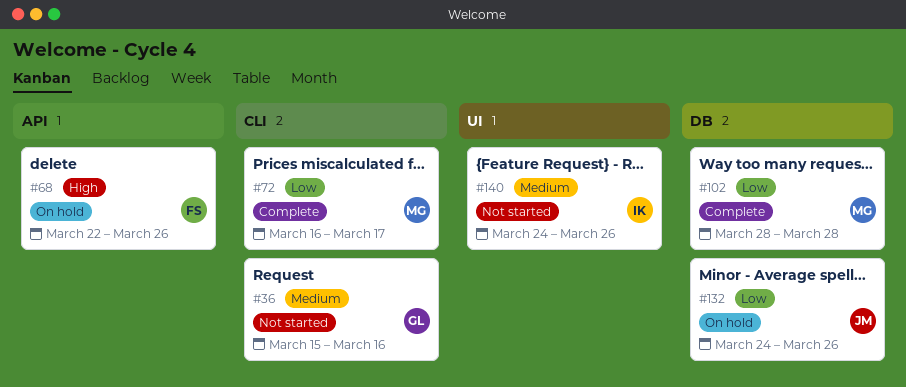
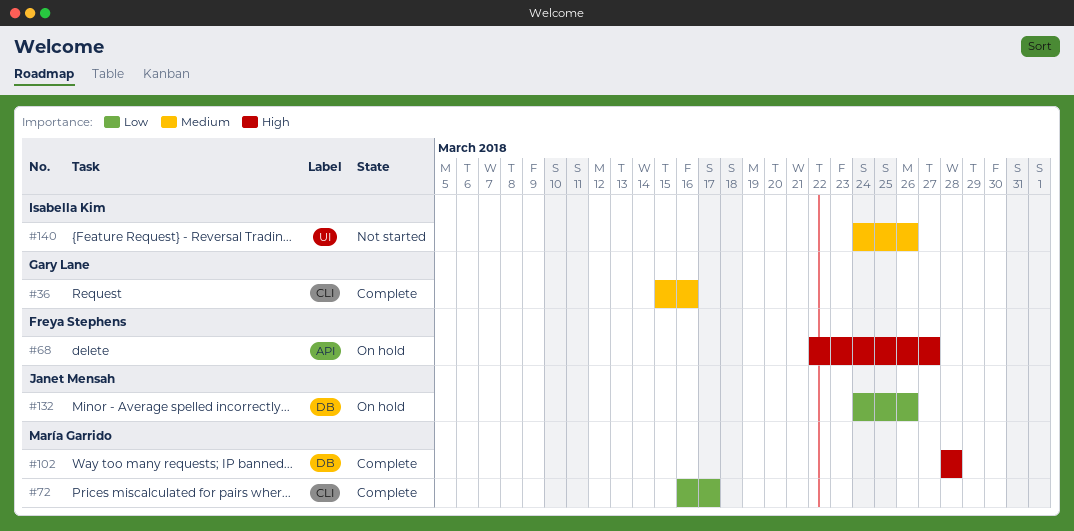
#36, status: Not started -> Complete
#68, due: Mar 26 -> Mar 27
#102, priority: Low -> High

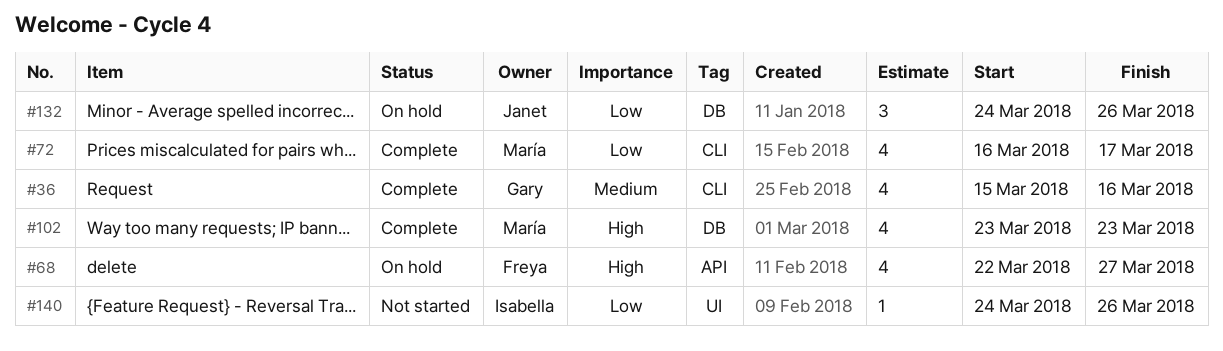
#102, start: Mar 28 -> Mar 23
#102, due: Mar 28 -> Mar 23
#140, priority: Medium -> Low

